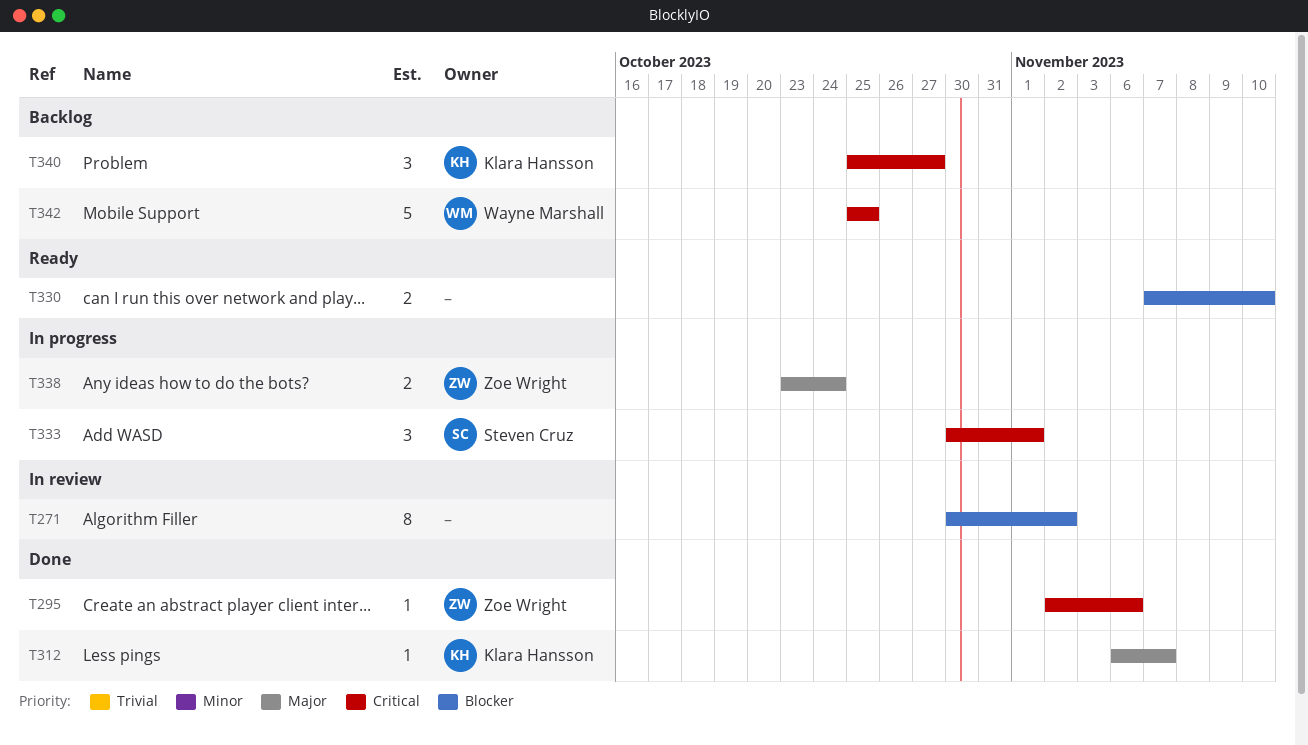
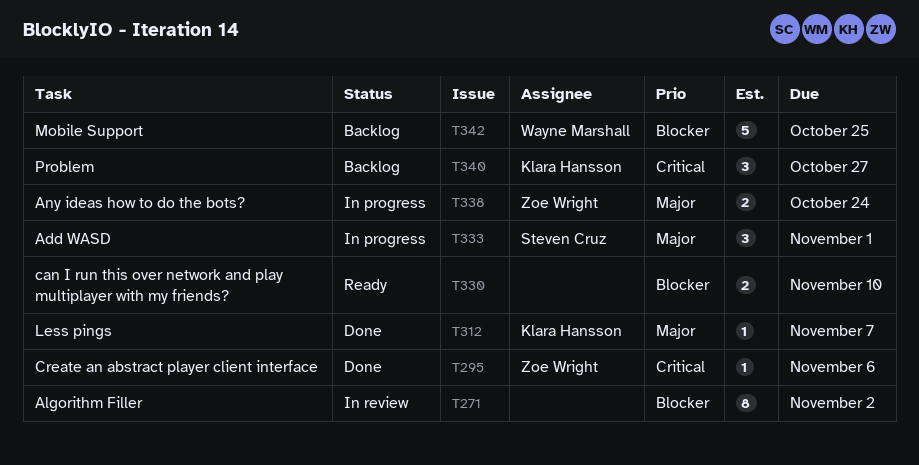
T333, priority: Critical -> Major
T342, priority: Critical -> Blocker

